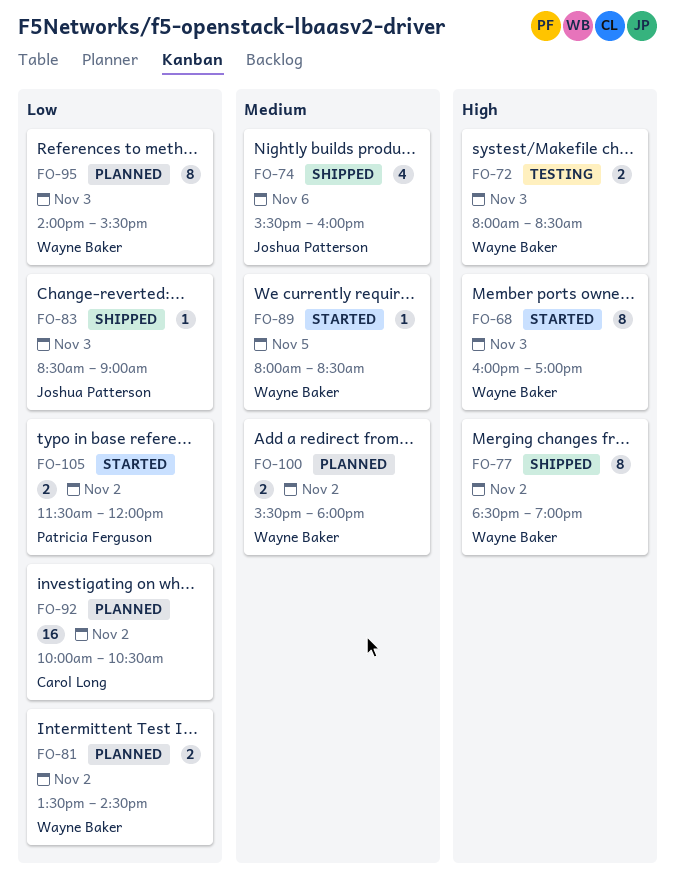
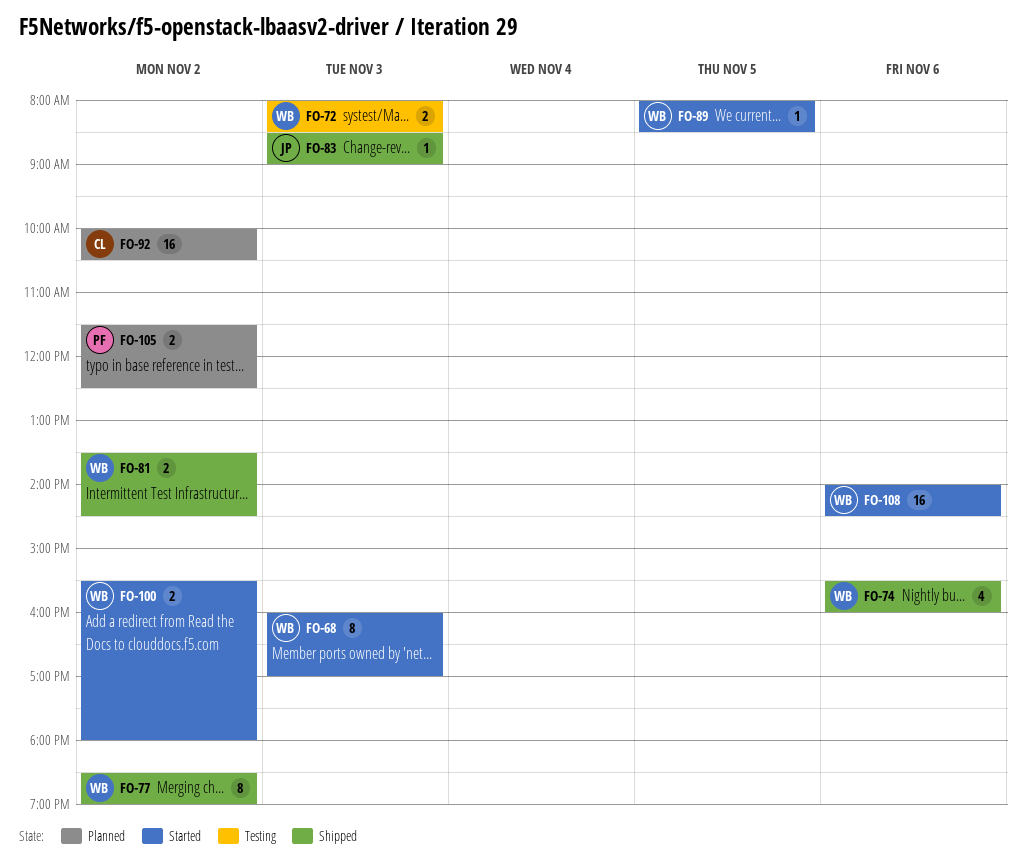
FO-74, owner: Joshua Patterson -> Wayne Baker
FO-81, status: Planned -> Shipped
FO-95: present -> none
FO-100, status: Planned -> Started
FO-105, status: Started -> Planned
FO-105, ends: 12:00 -> 12:30
FO-108: none -> present

